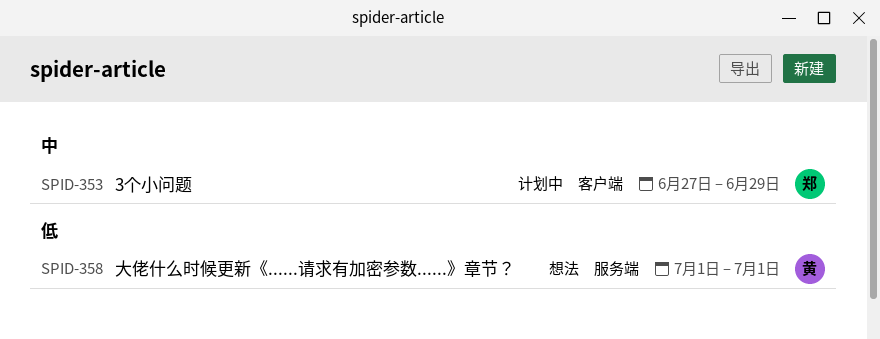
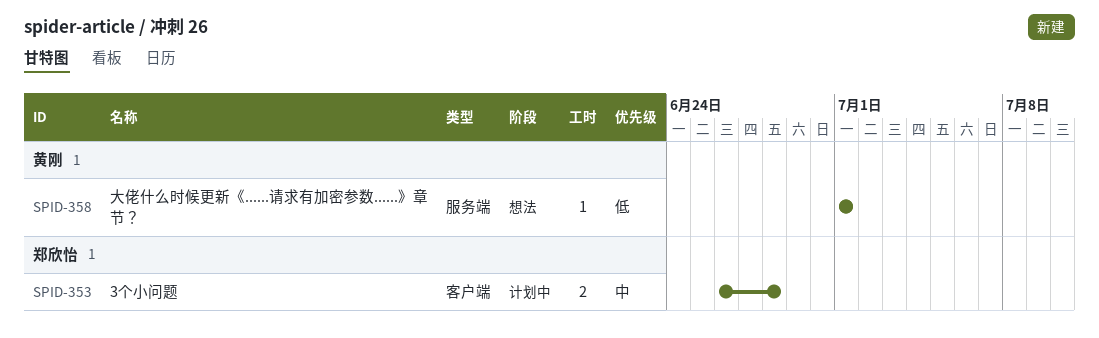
SPID-353, start: Jun 27 -> Jun 26
SPID-353, due: Jun 29 -> Jun 28

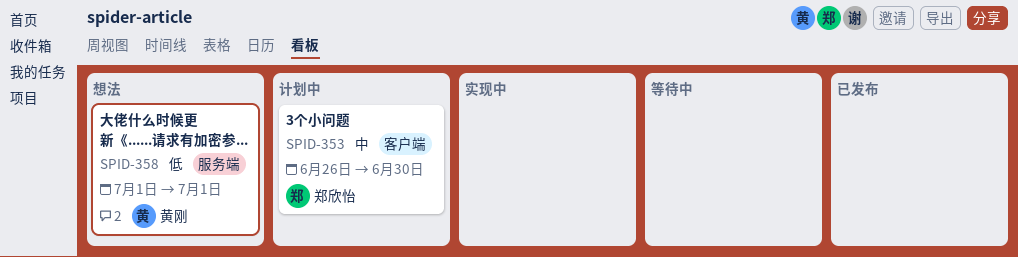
SPID-353, due: Jun 28 -> Jun 30

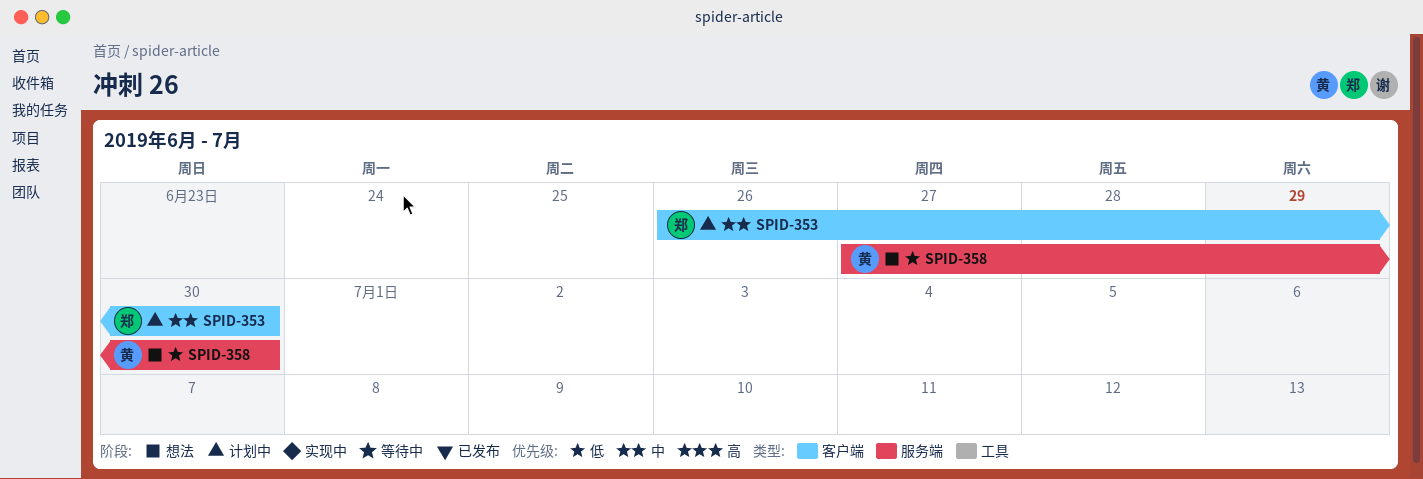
SPID-358, start: Jul 1 -> Jun 27
SPID-358, due: Jul 1 -> Jun 30

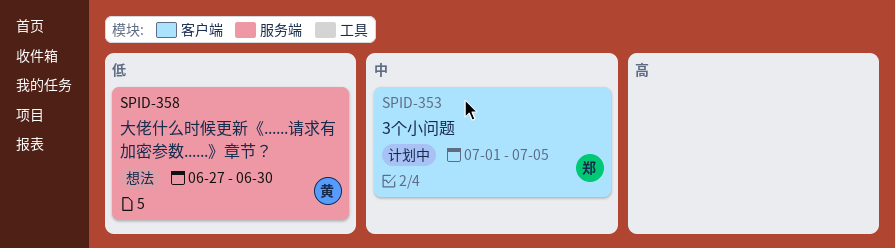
SPID-353, start: Jun 26 -> Jul 1
SPID-353, due: Jun 30 -> Jul 5

